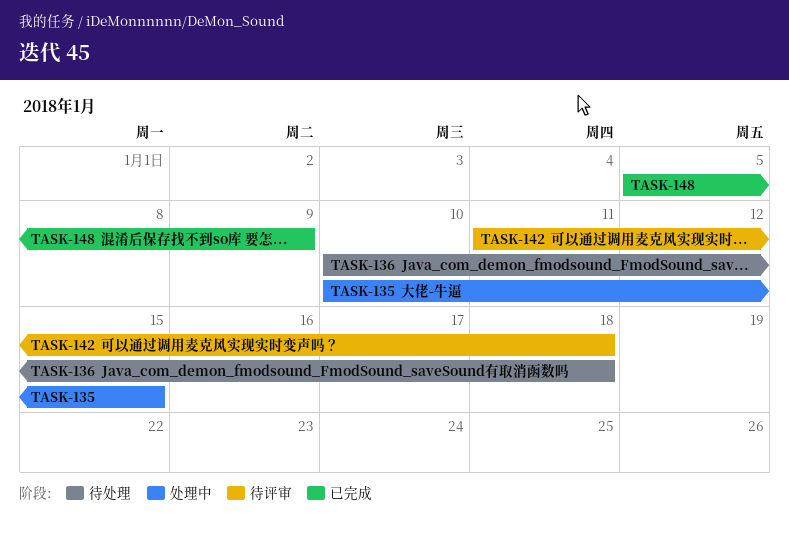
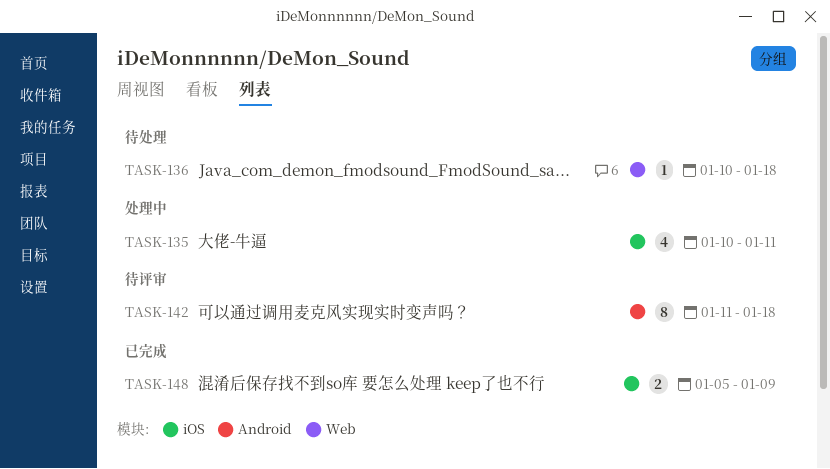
TASK-135, due: Jan 15 -> Jan 11

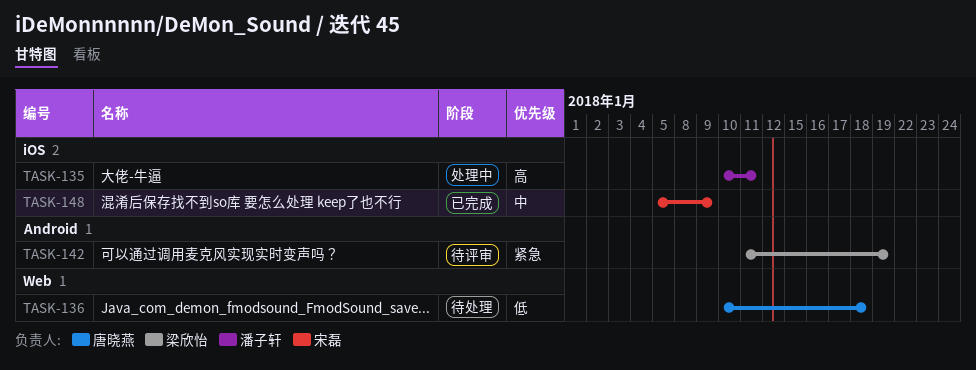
TASK-142, due: Jan 18 -> Jan 19

